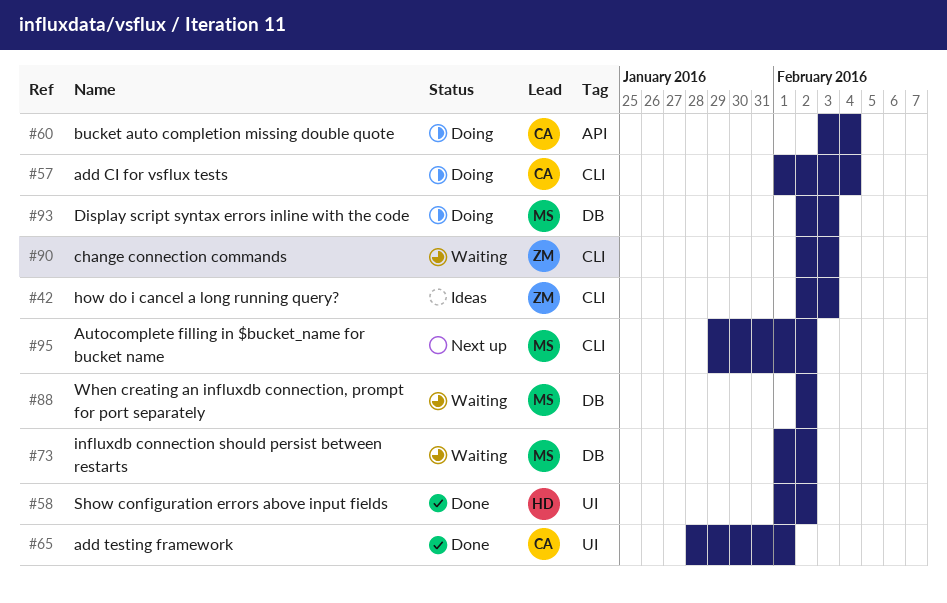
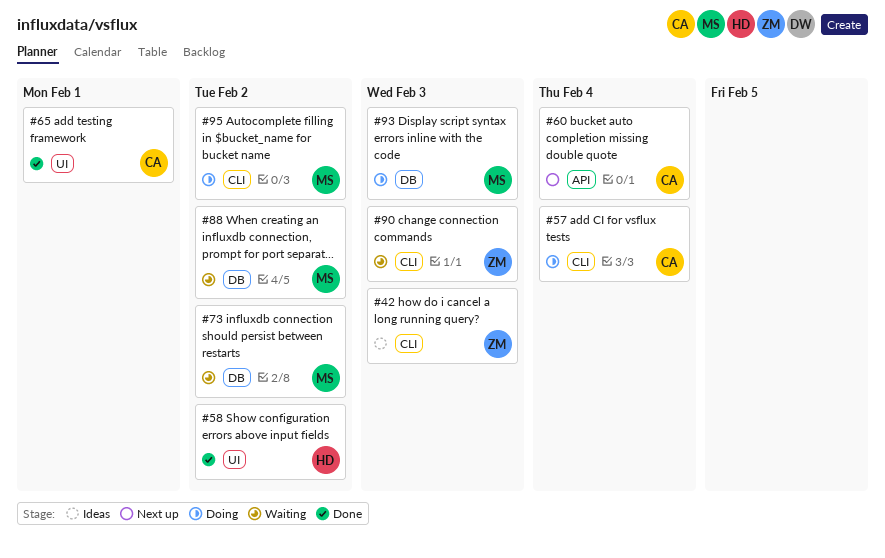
#60, status: Doing -> Next up
#95, status: Next up -> Doing

